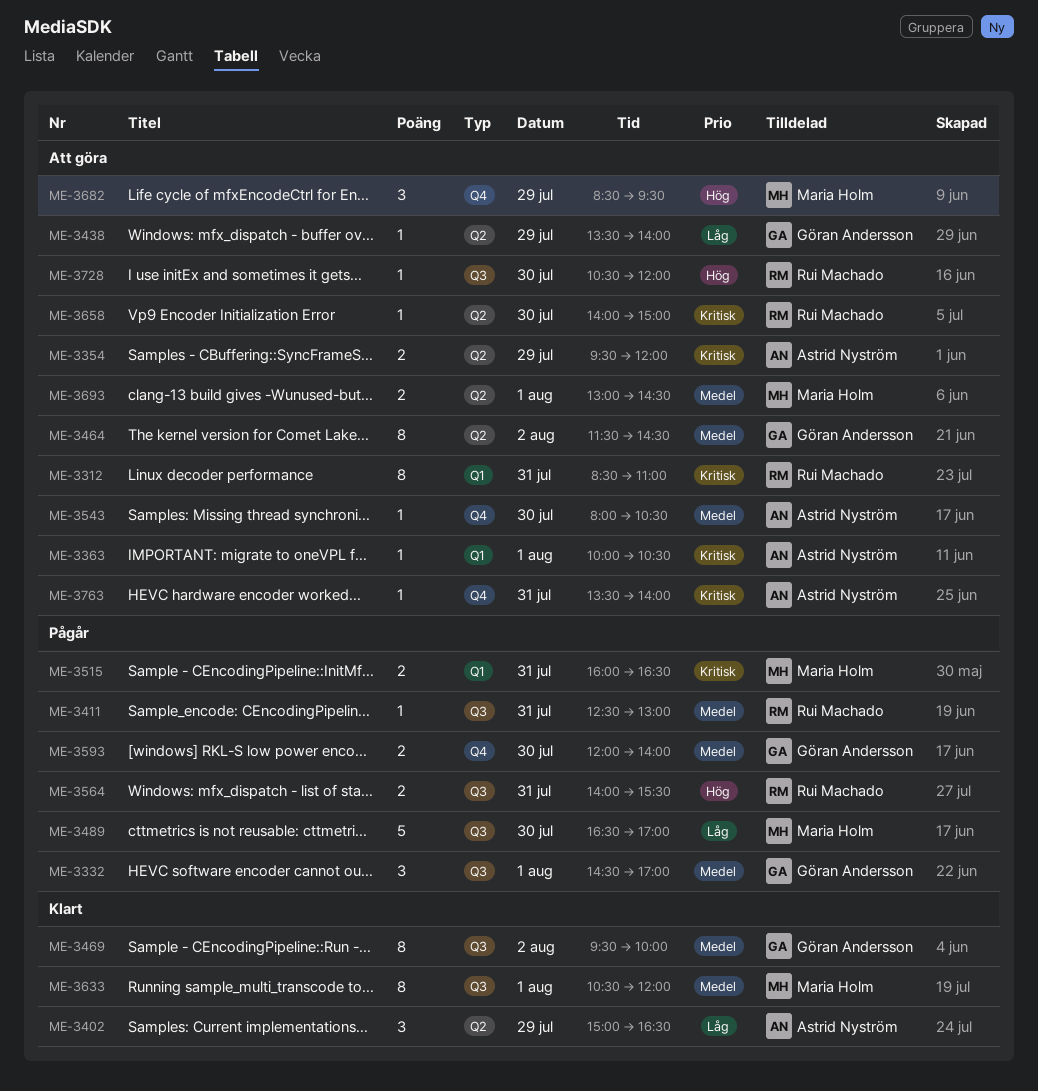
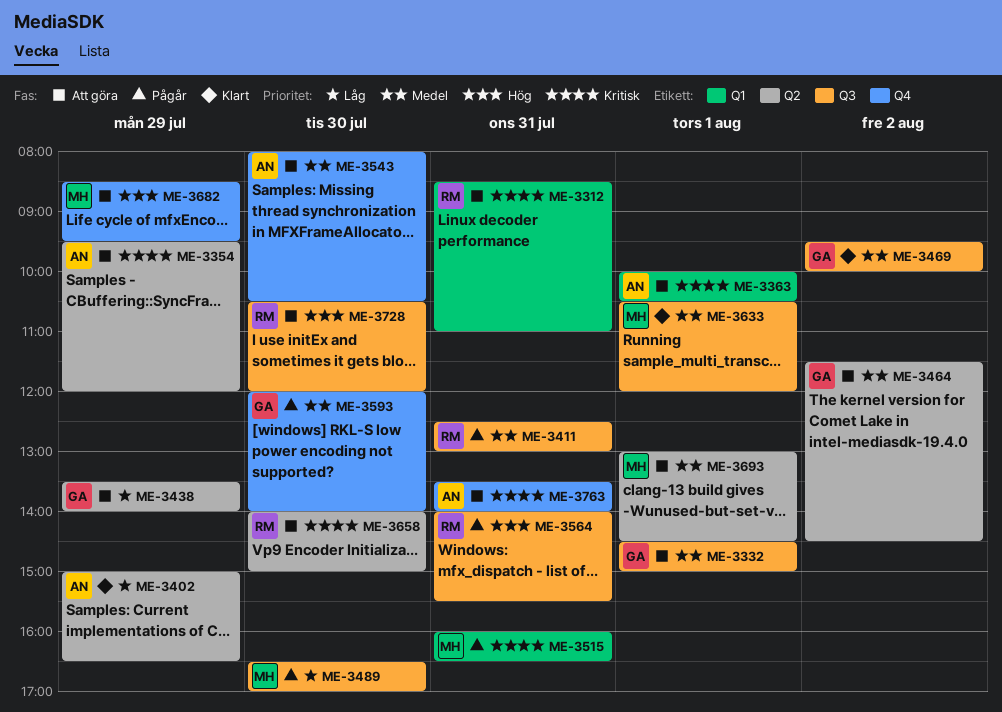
ME-3332, status: Pågår -> Att göra
ME-3332, ends: 17:00 -> 15:00

